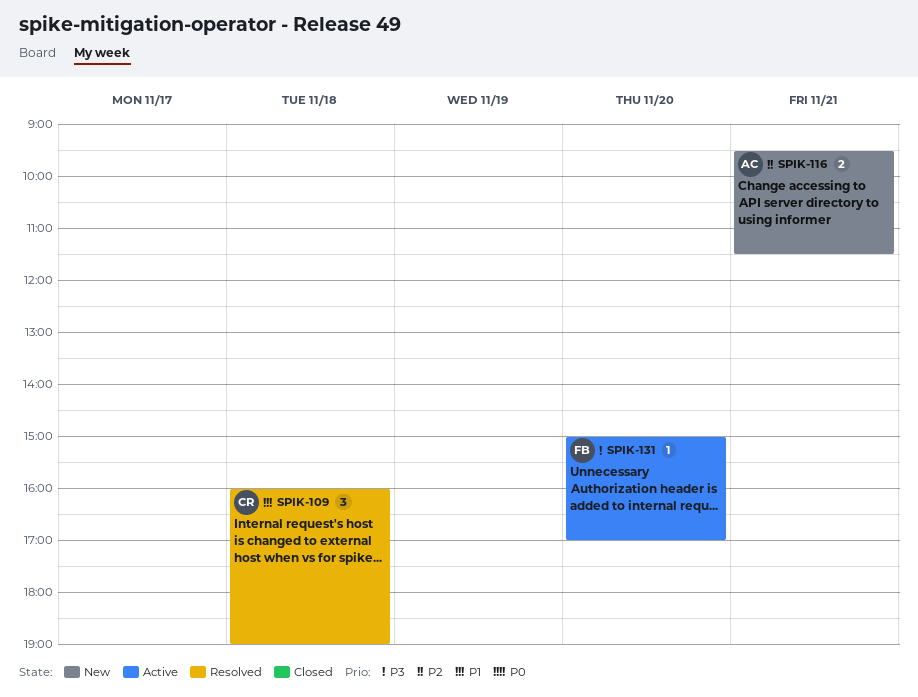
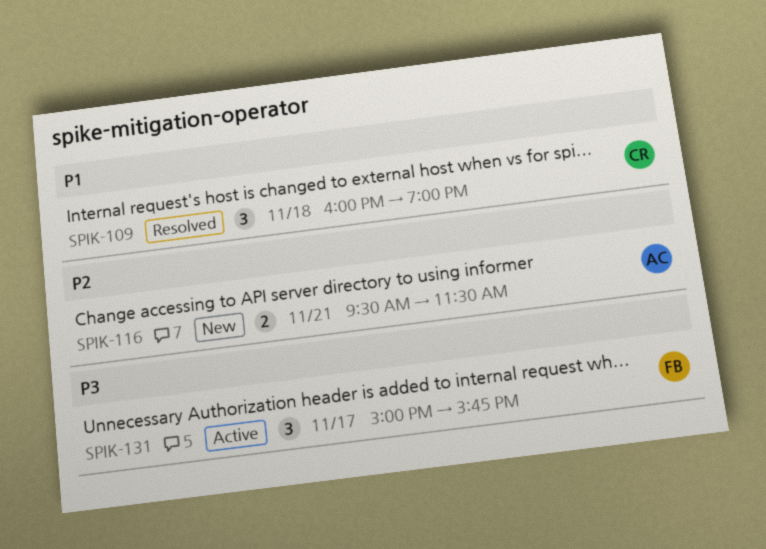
SPIK-131, estimate: 1 -> 3
SPIK-131, day: Nov 20 -> Nov 17
SPIK-131, ends: 17:00 -> 15:45

